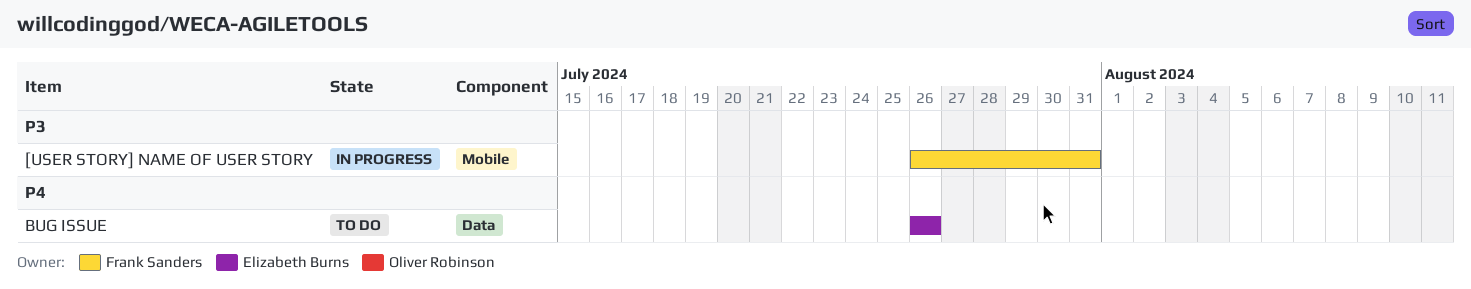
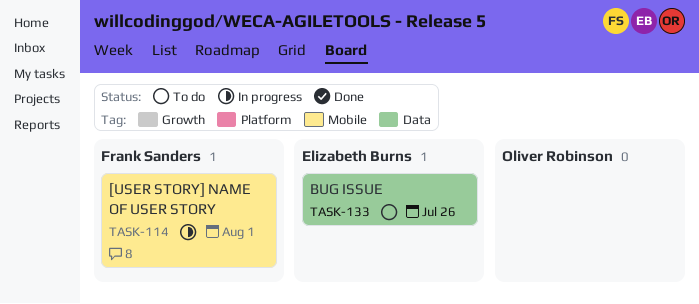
[USER STORY] NAME OF USER STORY, due: Jul 31 -> Aug 1

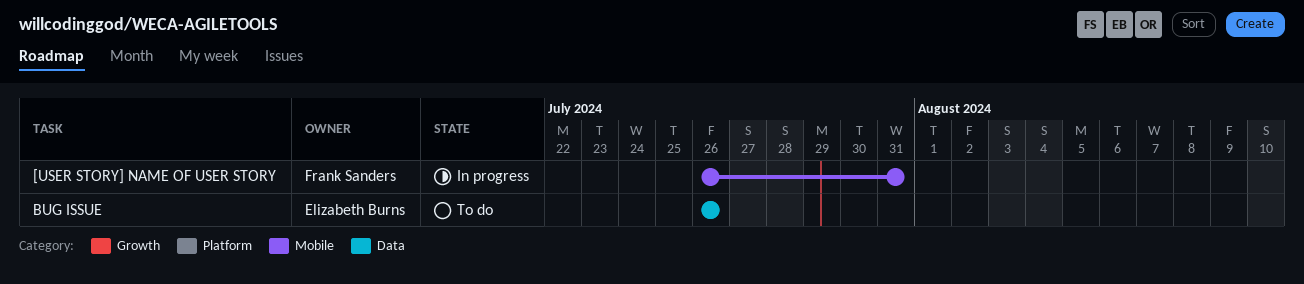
[USER STORY] NAME OF USER STORY, due: Aug 1 -> Jul 31

